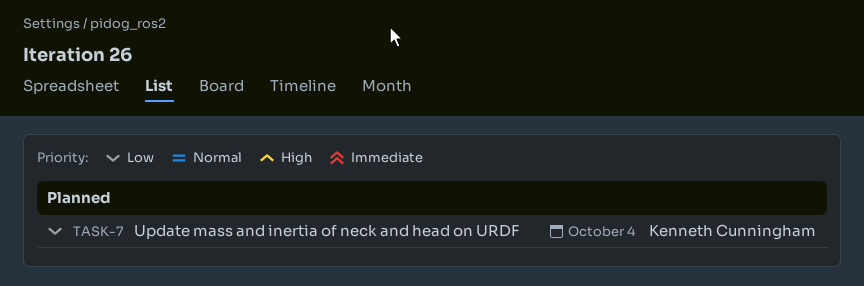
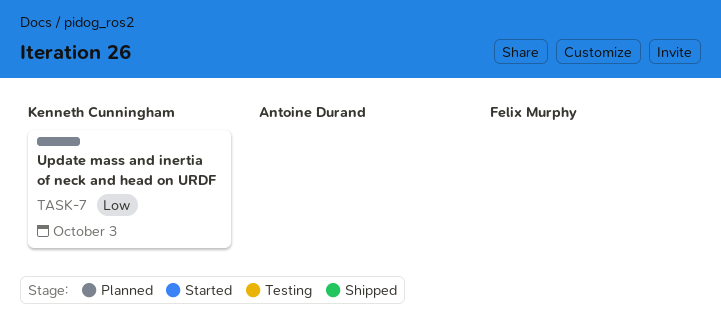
TASK-7, due: Oct 4 -> Oct 3

